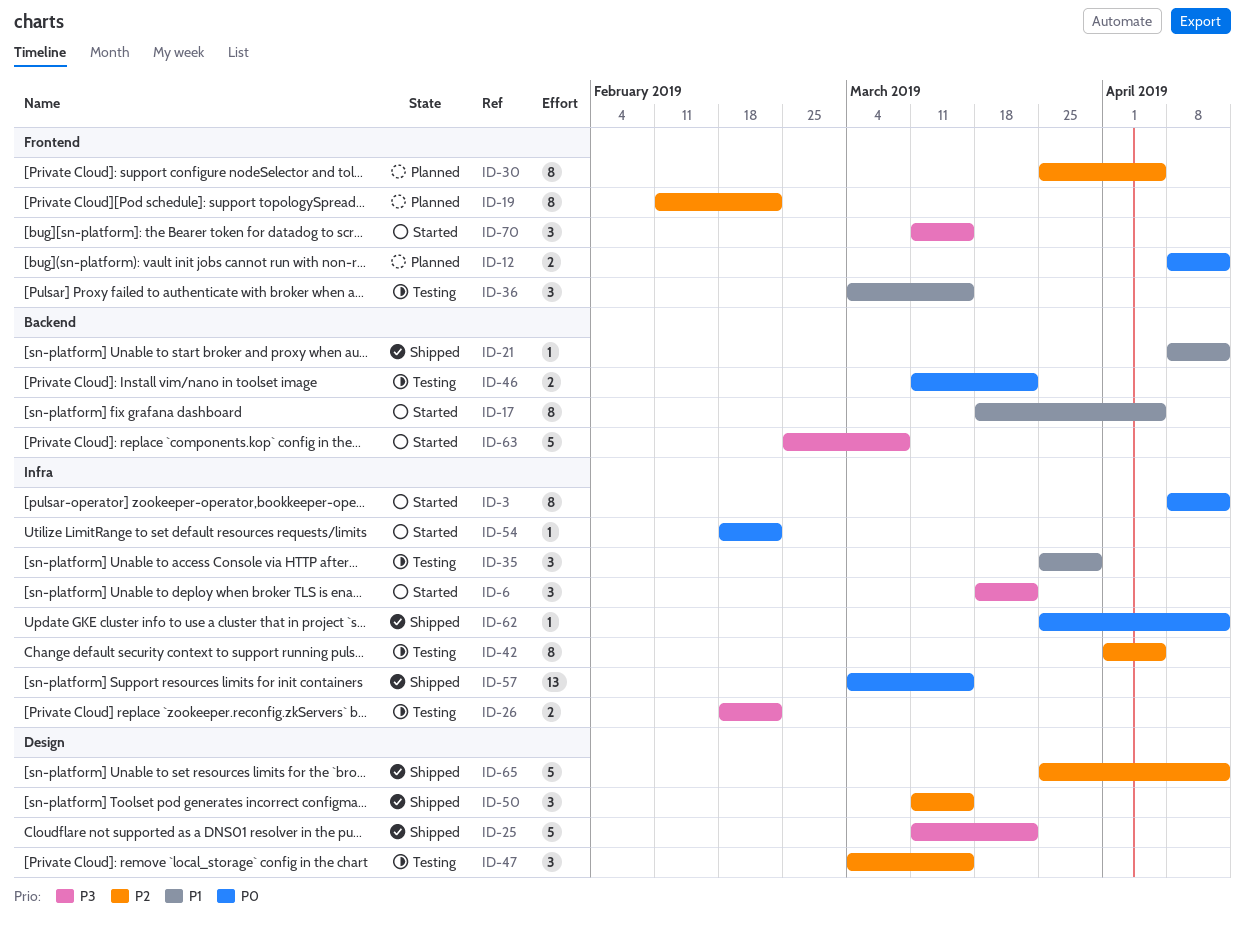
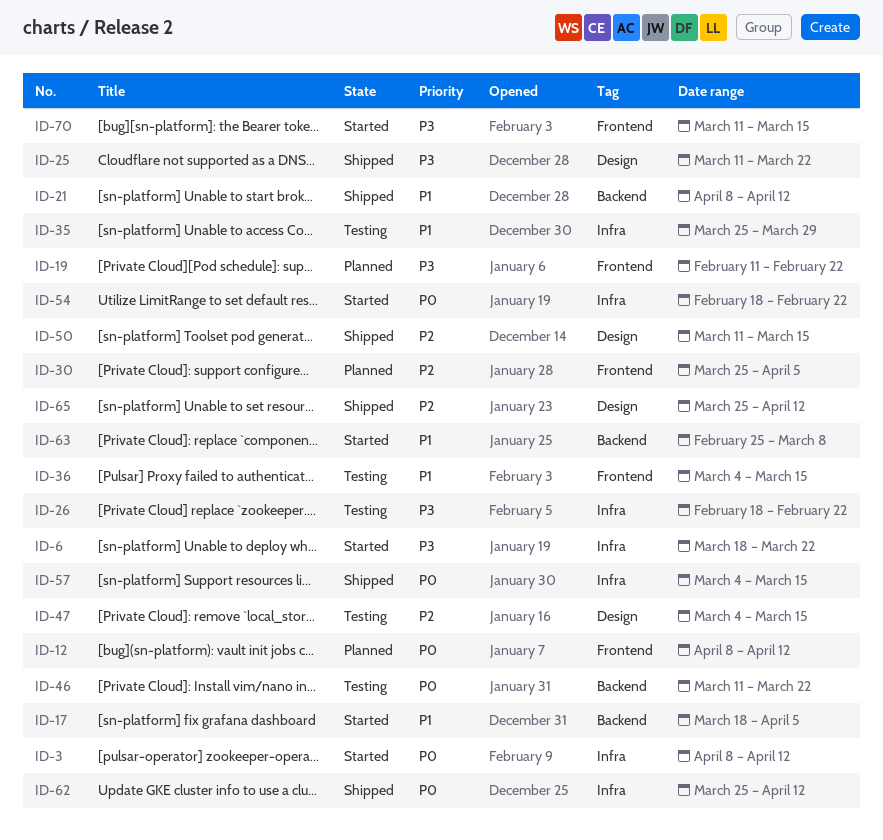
ID-19, priority: P2 -> P3
ID-42: present -> none
ID-63, priority: P3 -> P1

